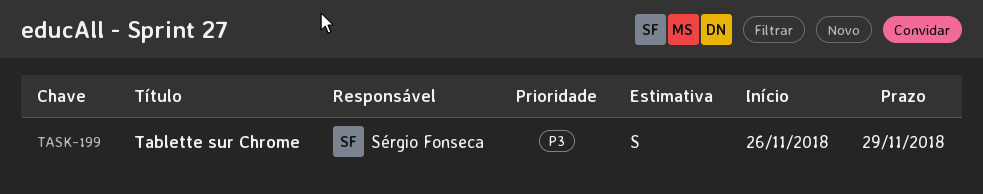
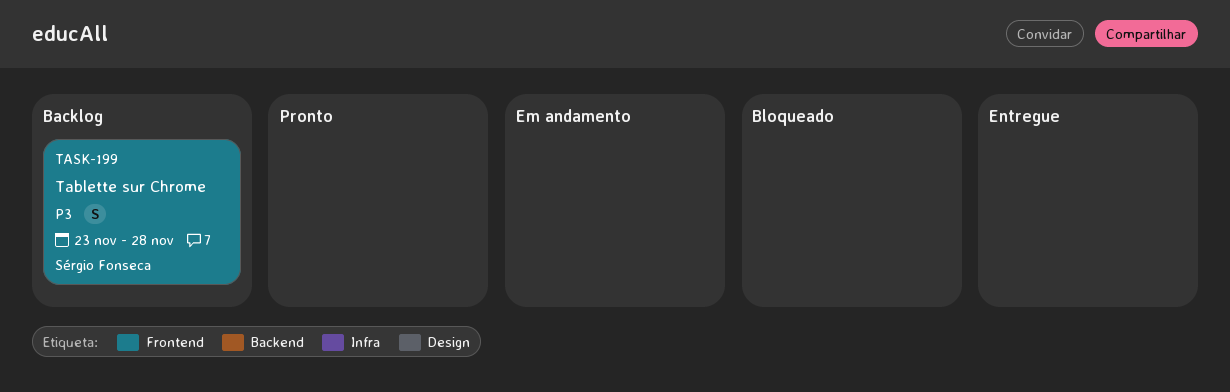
TASK-199, start: Nov 26 -> Nov 23
TASK-199, due: Nov 29 -> Nov 28

